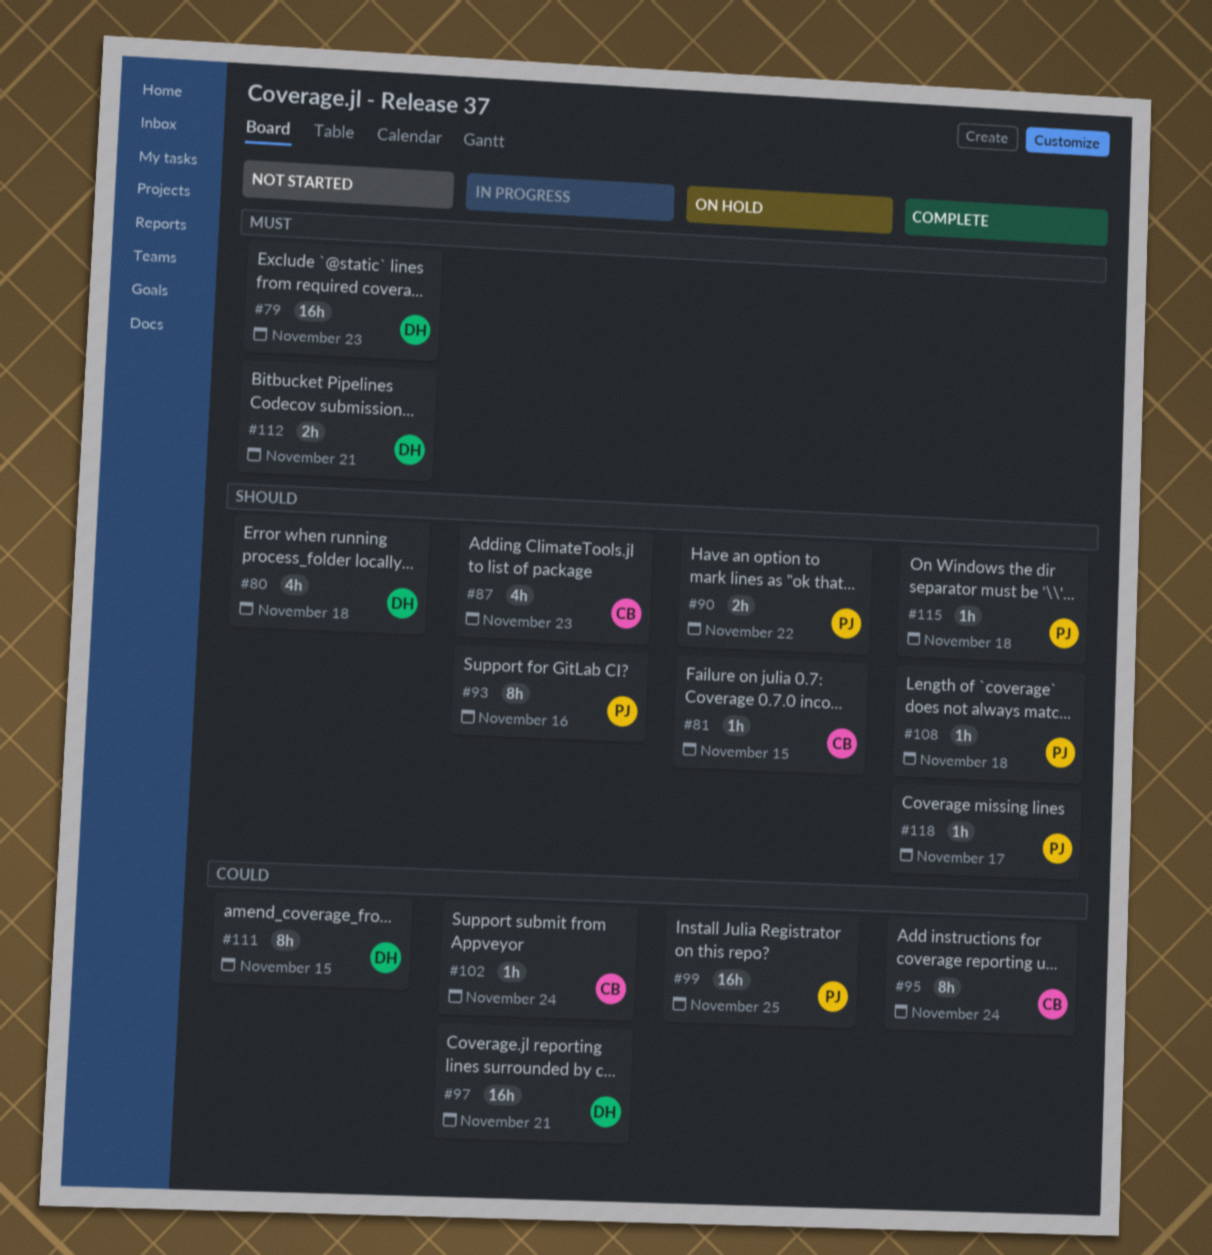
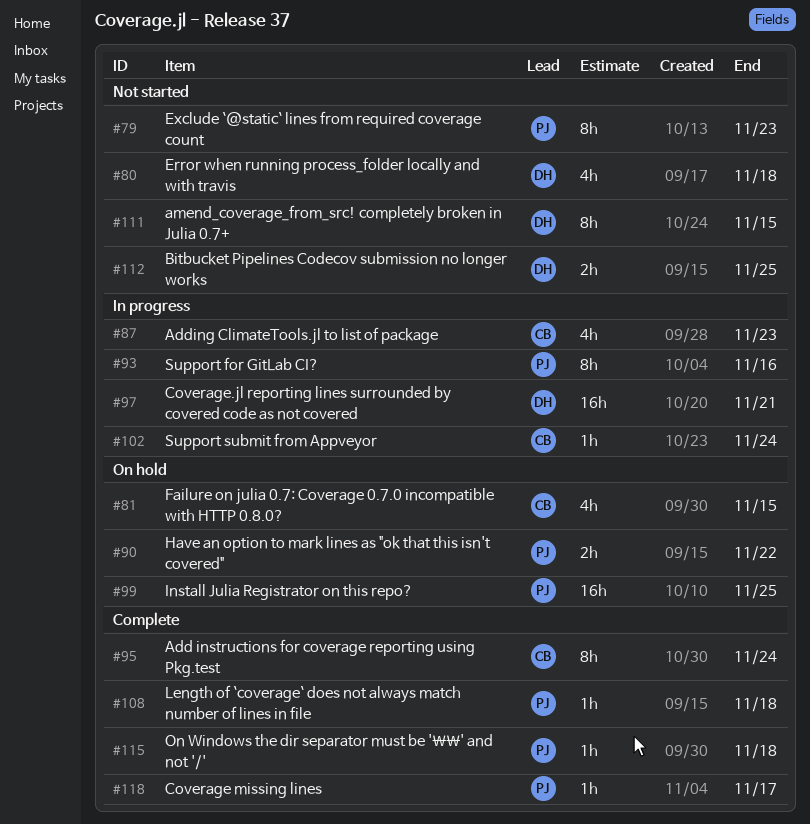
#79, owner: DH -> PJ
#79, estimate: 16h -> 8h
#81, estimate: 1h -> 4h
#112, due: Nov 21 -> Nov 25

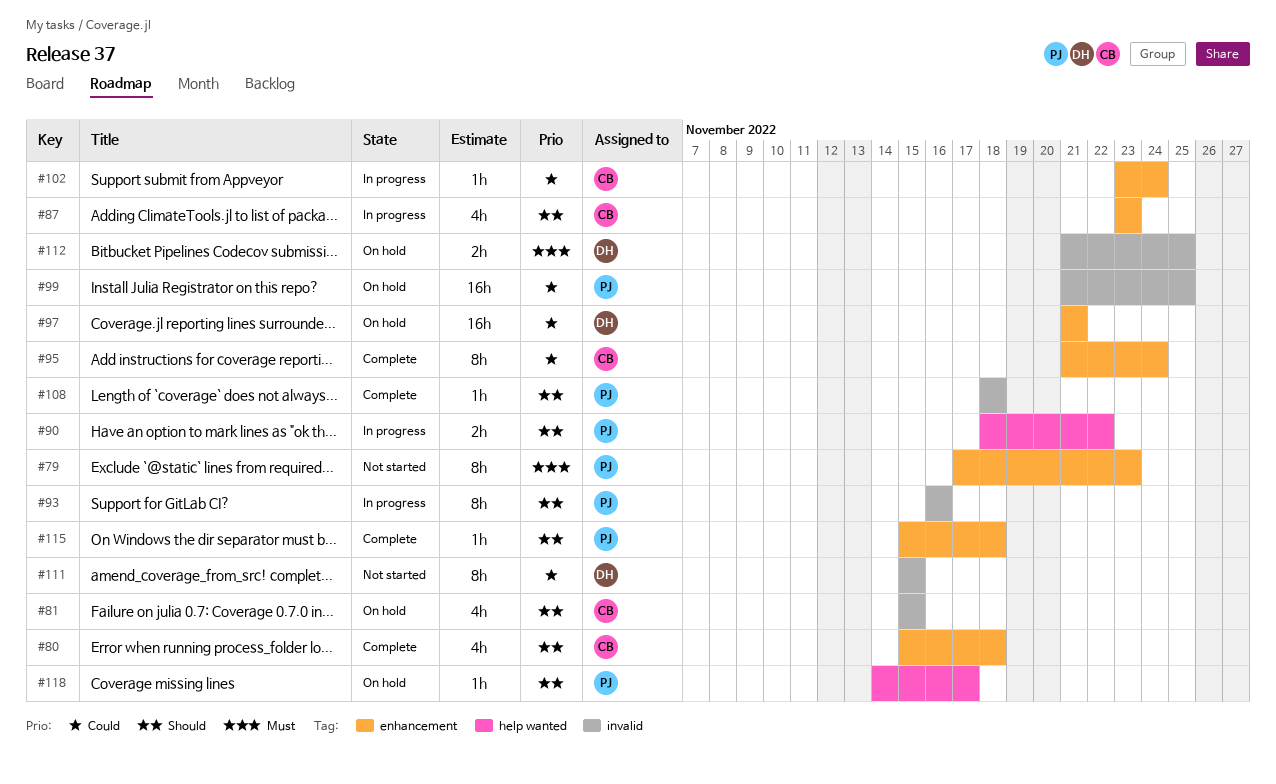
#80, status: Not started -> Complete
#80, owner: DH -> CB
#90, status: On hold -> In progress
#97, status: In progress -> On hold
#112, status: Not started -> On hold
#118, status: Complete -> On hold

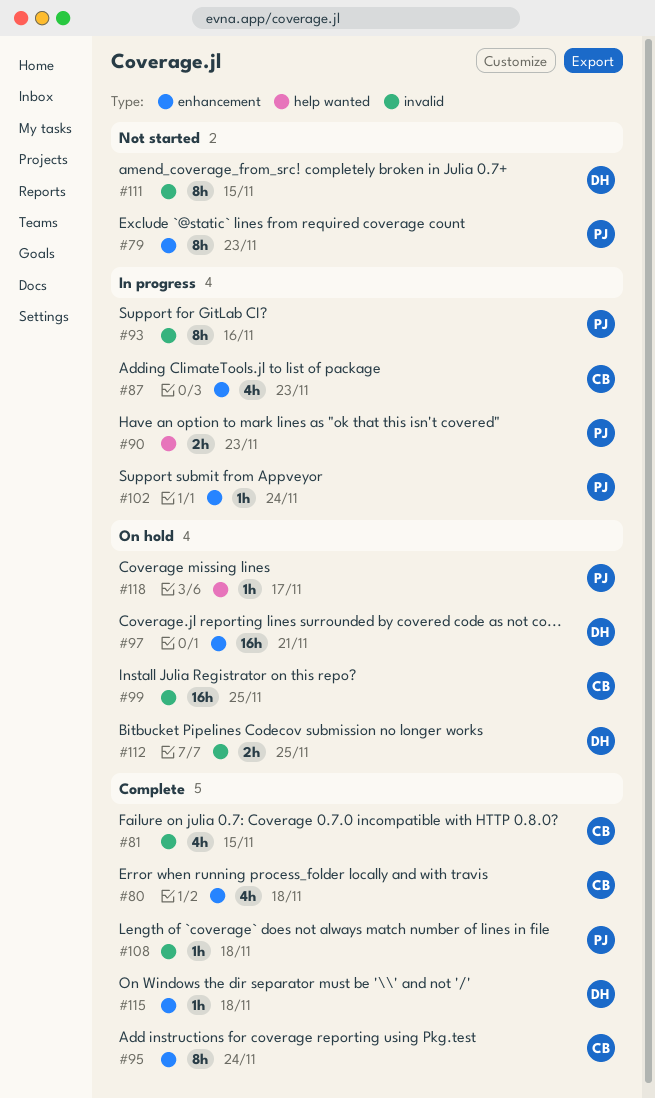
#81, status: On hold -> Complete
#90, due: Nov 22 -> Nov 23
#99, owner: PJ -> CB
#102, owner: CB -> PJ
#115, owner: PJ -> DH

